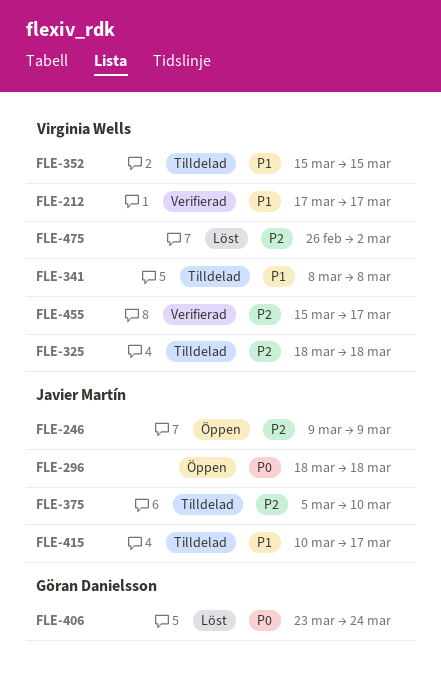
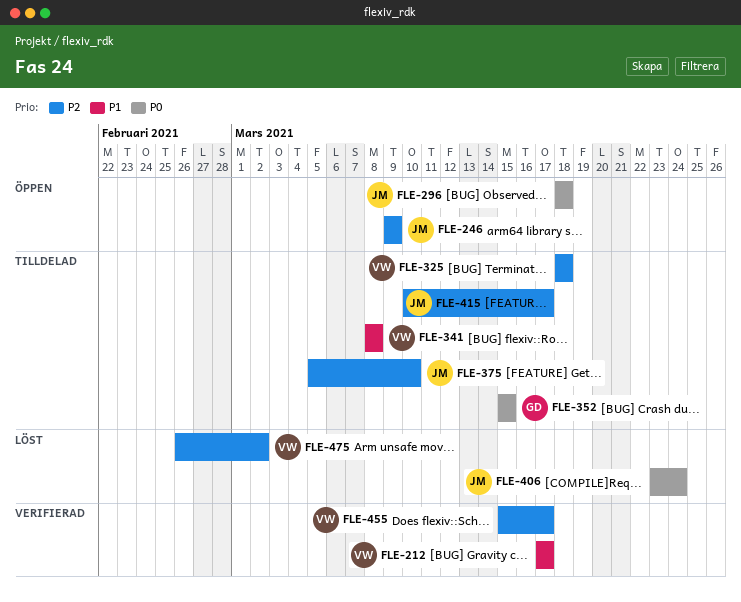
FLE-352, owner: Virginia Wells -> Göran Danielsson
FLE-352, priority: P1 -> P0
FLE-406, owner: Göran Danielsson -> Javier Martín
FLE-415, priority: P1 -> P2

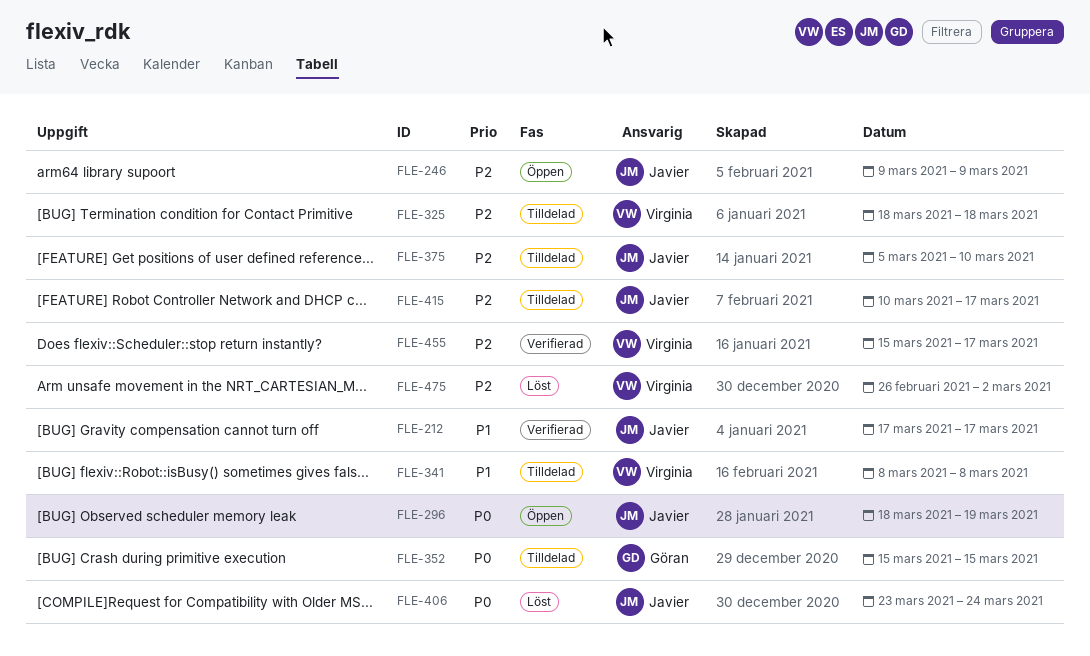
FLE-212, owner: Virginia -> Javier
FLE-296, due: Mar 18 -> Mar 19

